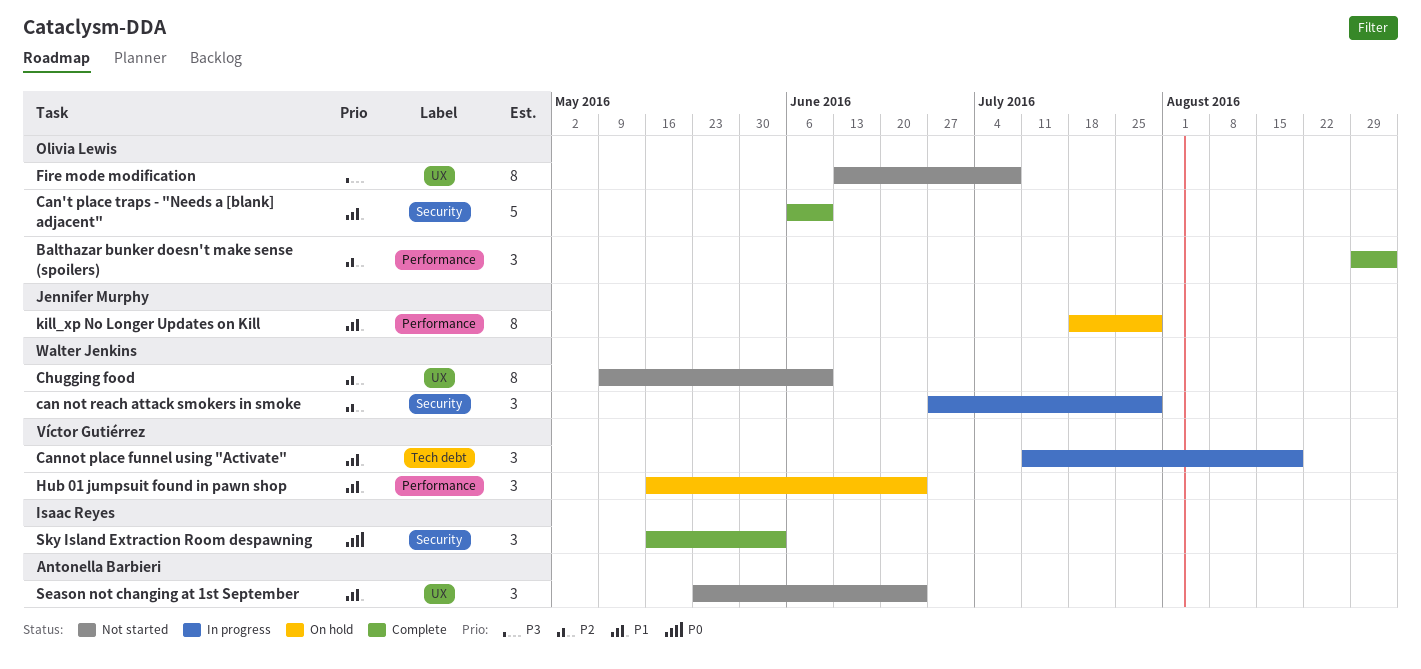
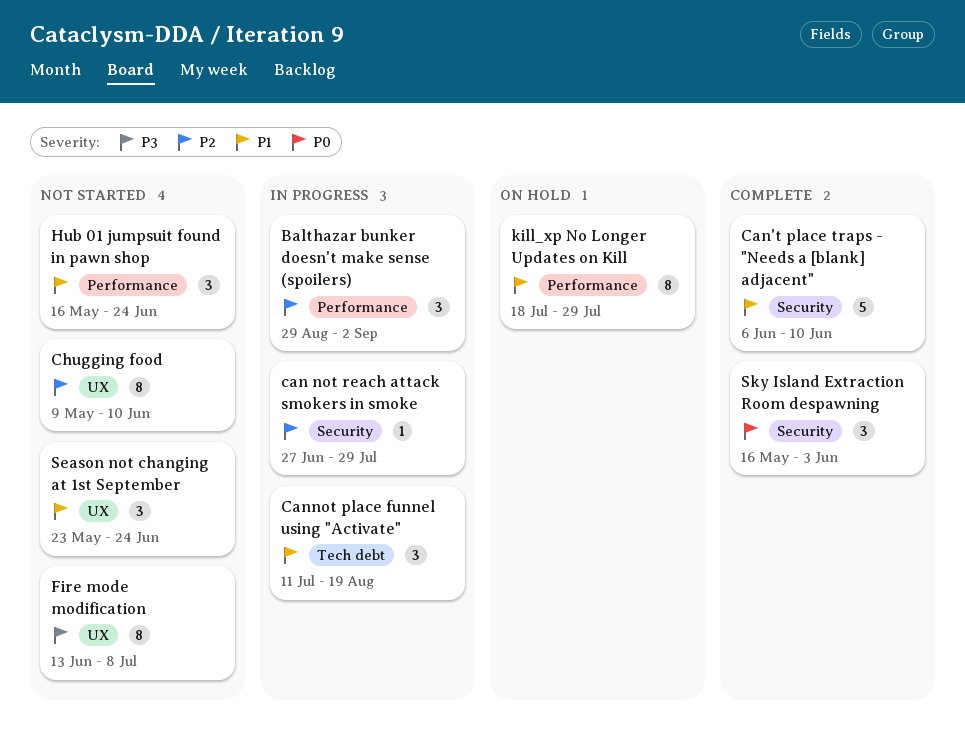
Balthazar bunker doesn't make sense (spoilers), status: Complete -> In progress
can not reach attack smokers in smoke, estimate: 3 -> 1
Hub 01 jumpsuit found in pawn shop, status: On hold -> Not started

